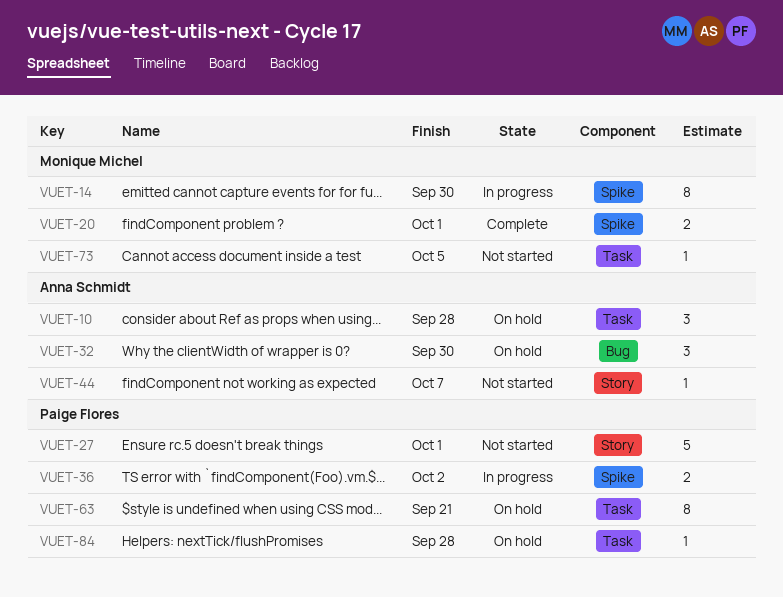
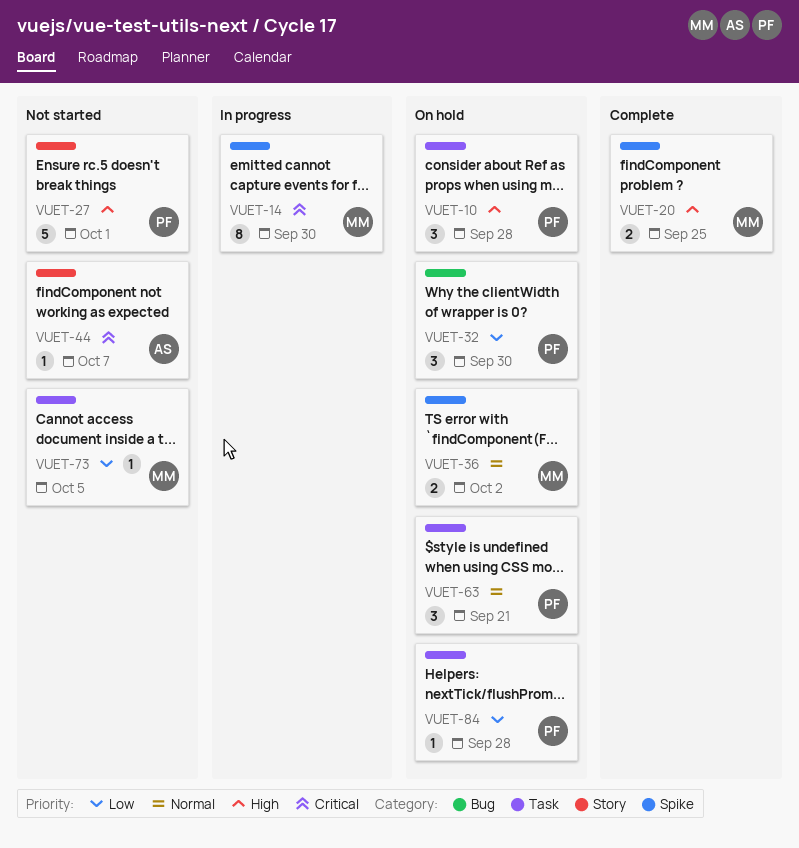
VUET-10, owner: Anna Schmidt -> Paige Flores
VUET-20, due: Oct 1 -> Sep 25
VUET-32, owner: Anna Schmidt -> Paige Flores
VUET-36, status: In progress -> On hold
VUET-36, owner: Paige Flores -> Monique Michel
VUET-63, estimate: 8 -> 3

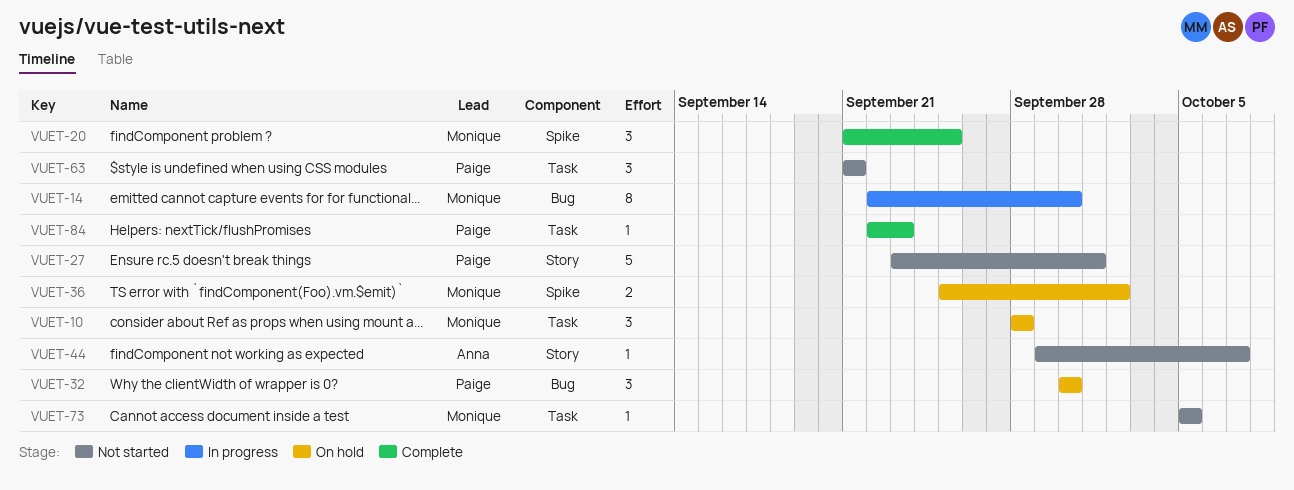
VUET-10, owner: Paige -> Monique
VUET-14, label: Spike -> Bug
VUET-20, estimate: 2 -> 3
VUET-63, status: On hold -> Not started
VUET-84, status: On hold -> Complete
VUET-84, due: Sep 28 -> Sep 23

